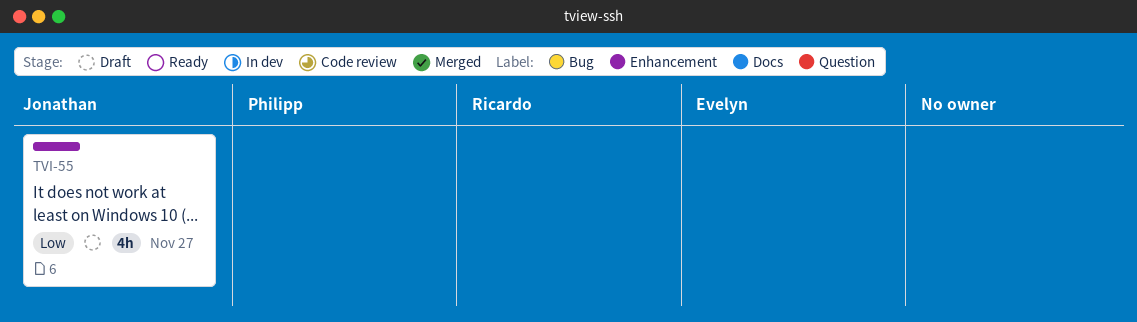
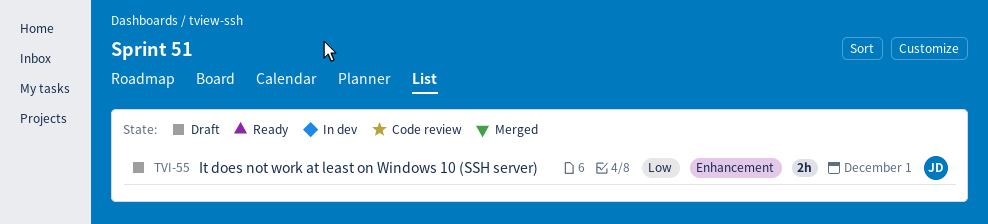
TVI-55, estimate: 4h -> 2h
TVI-55, due: Nov 27 -> Dec 1

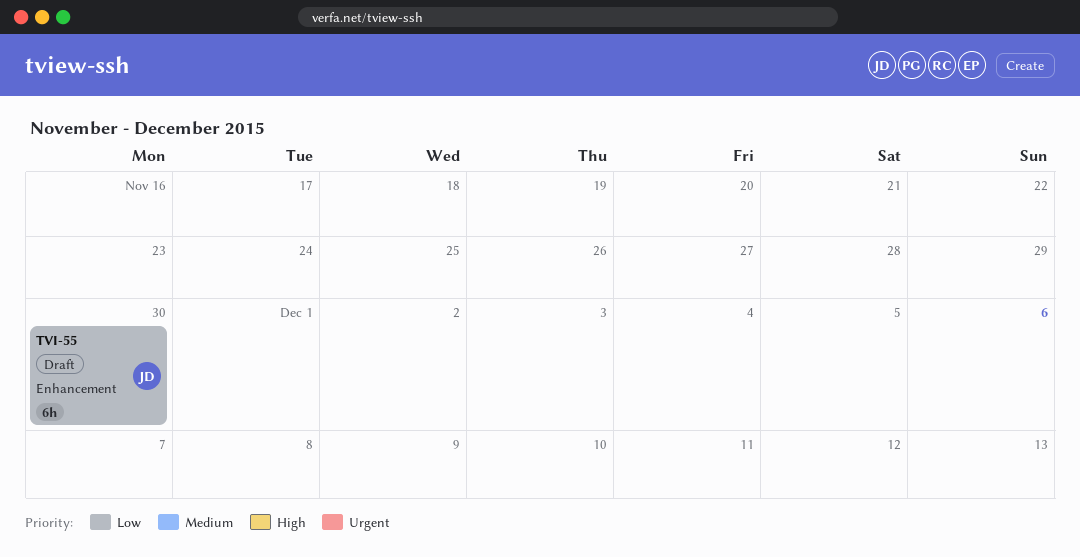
TVI-55, estimate: 2h -> 6h
TVI-55, due: Dec 1 -> Nov 30

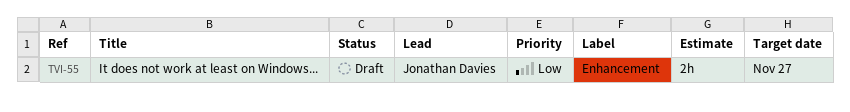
TVI-55, estimate: 6h -> 2h
TVI-55, due: Nov 30 -> Nov 27

